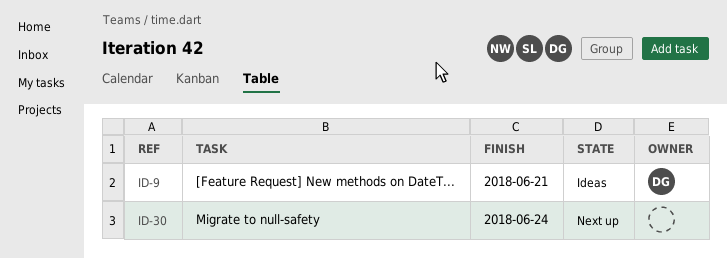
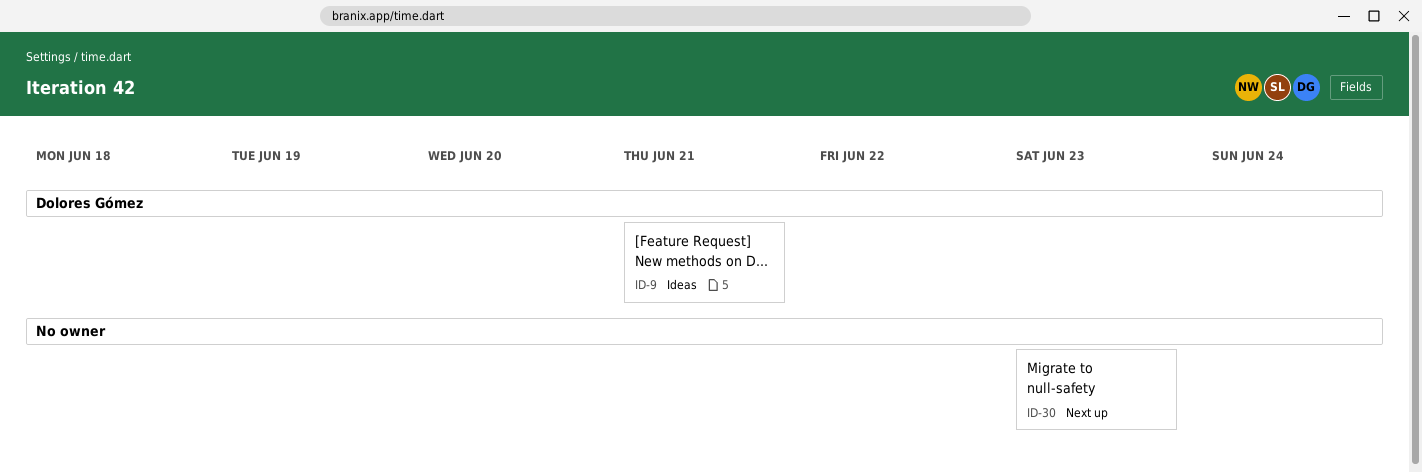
ID-30, due: Jun 24 -> Jun 23

